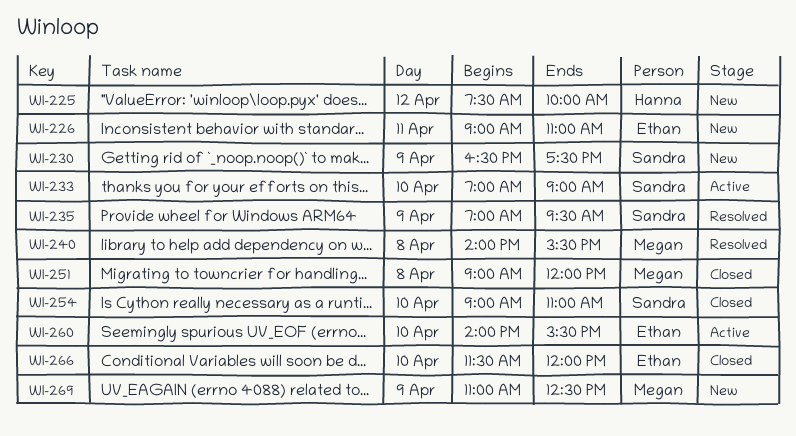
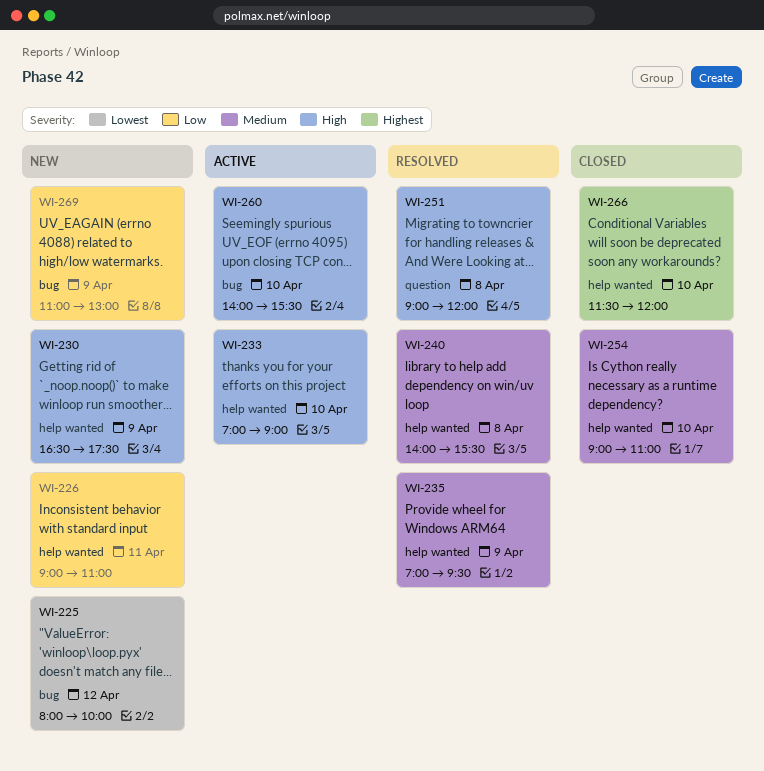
WI-225, begins: 07:30 -> 08:00
WI-251, status: Closed -> Resolved
WI-269, ends: 12:30 -> 13:00

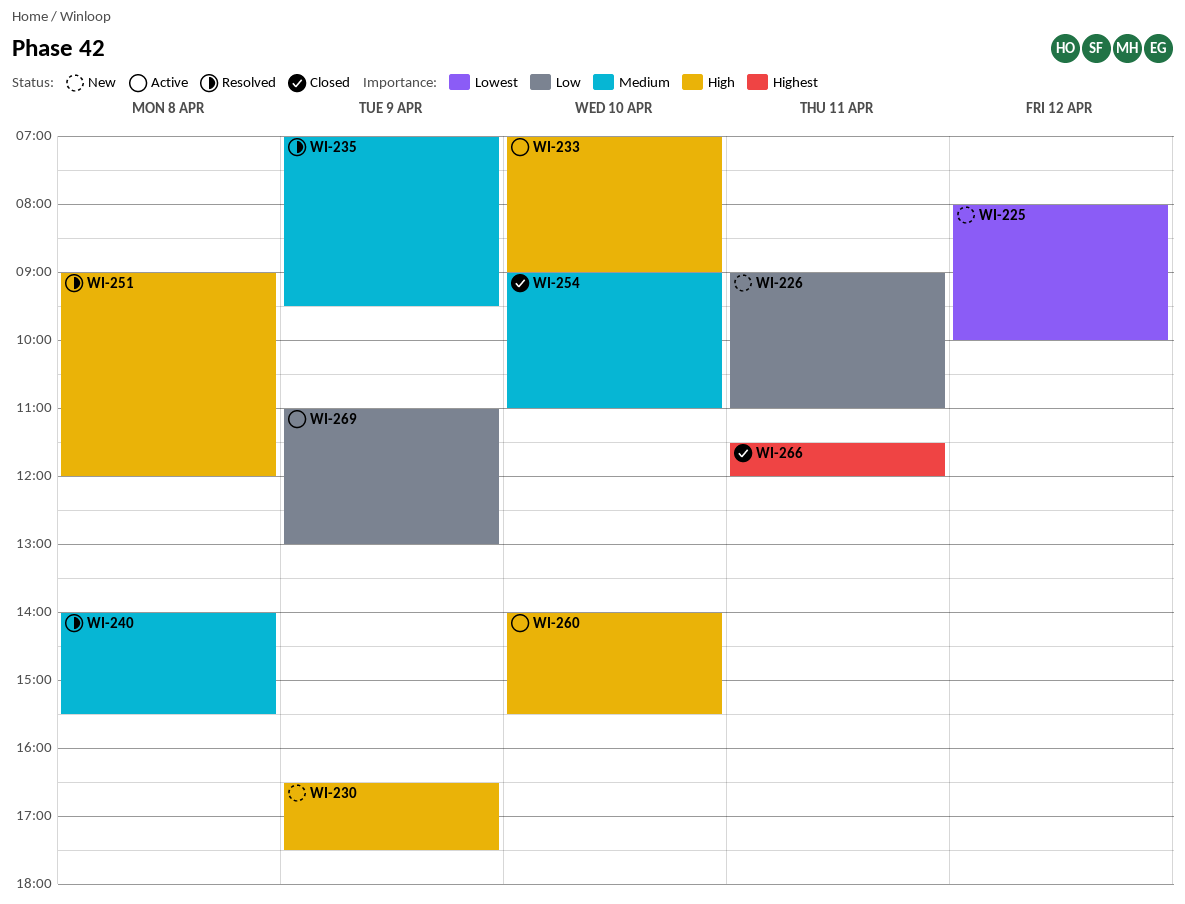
WI-266, day: Apr 10 -> Apr 11
WI-269, status: New -> Active

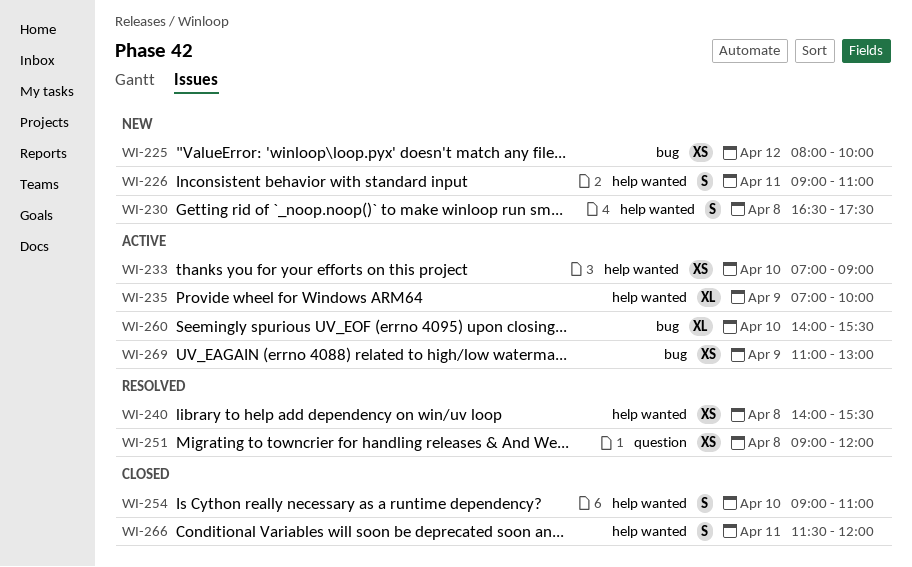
WI-230, day: Apr 9 -> Apr 8
WI-235, status: Resolved -> Active
WI-235, ends: 09:30 -> 10:00

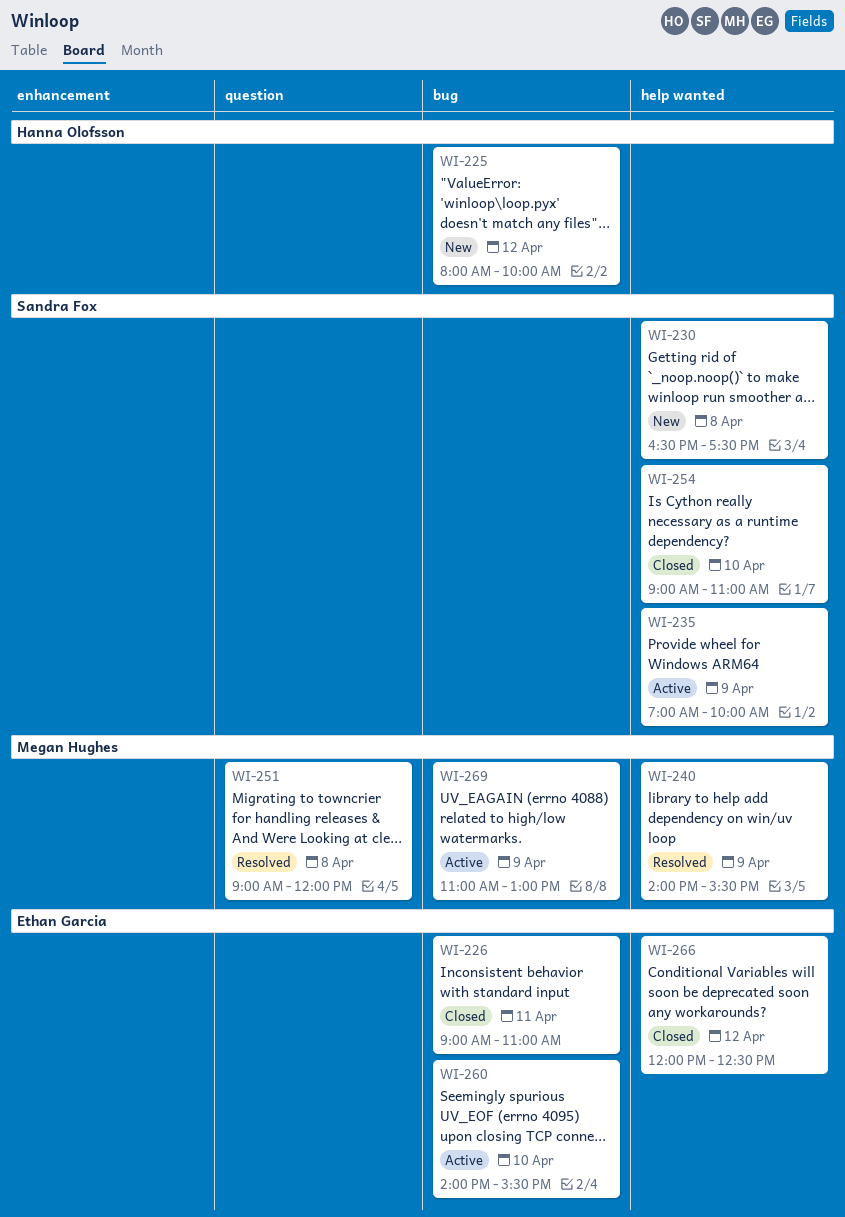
WI-226, status: New -> Closed
WI-226, label: help wanted -> bug
WI-233: present -> none
WI-240, day: Apr 8 -> Apr 9
WI-266, day: Apr 11 -> Apr 12
WI-266, begins: 11:30 -> 12:00
WI-266, ends: 12:00 -> 12:30

